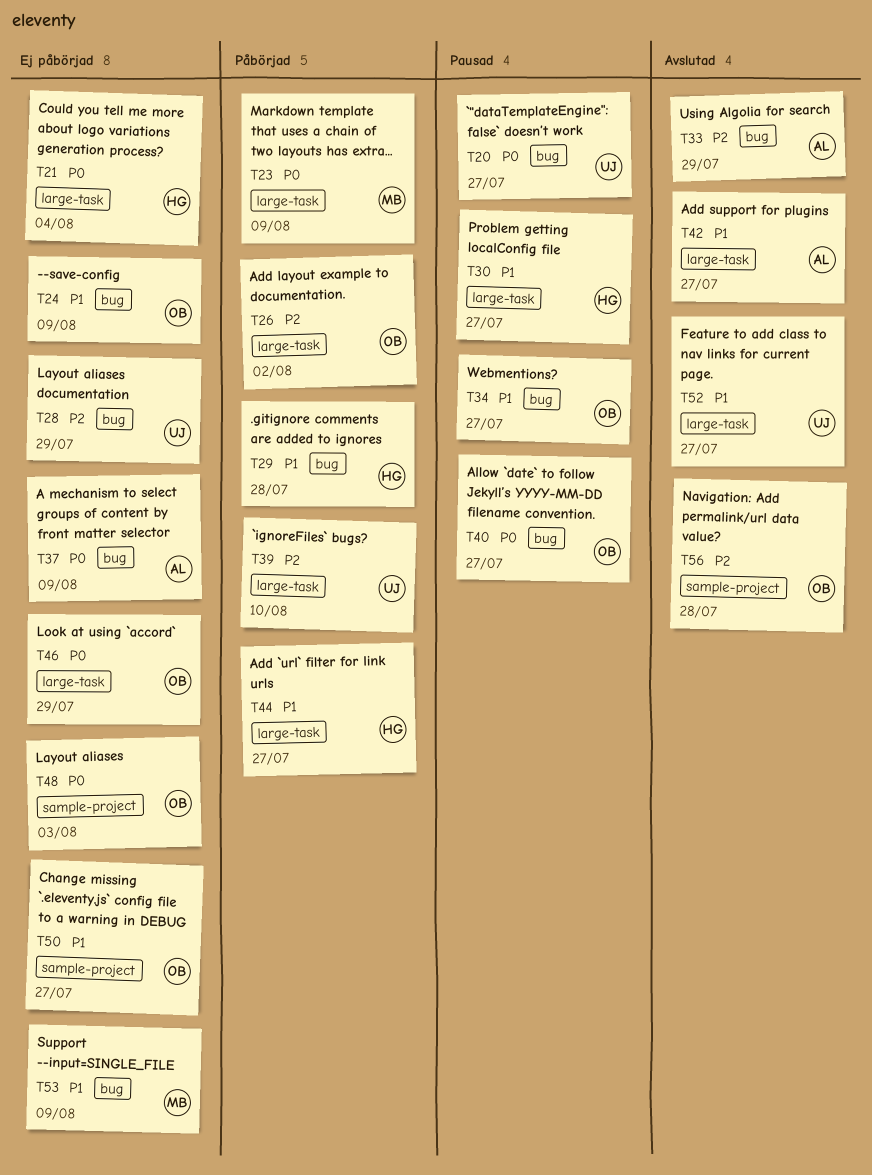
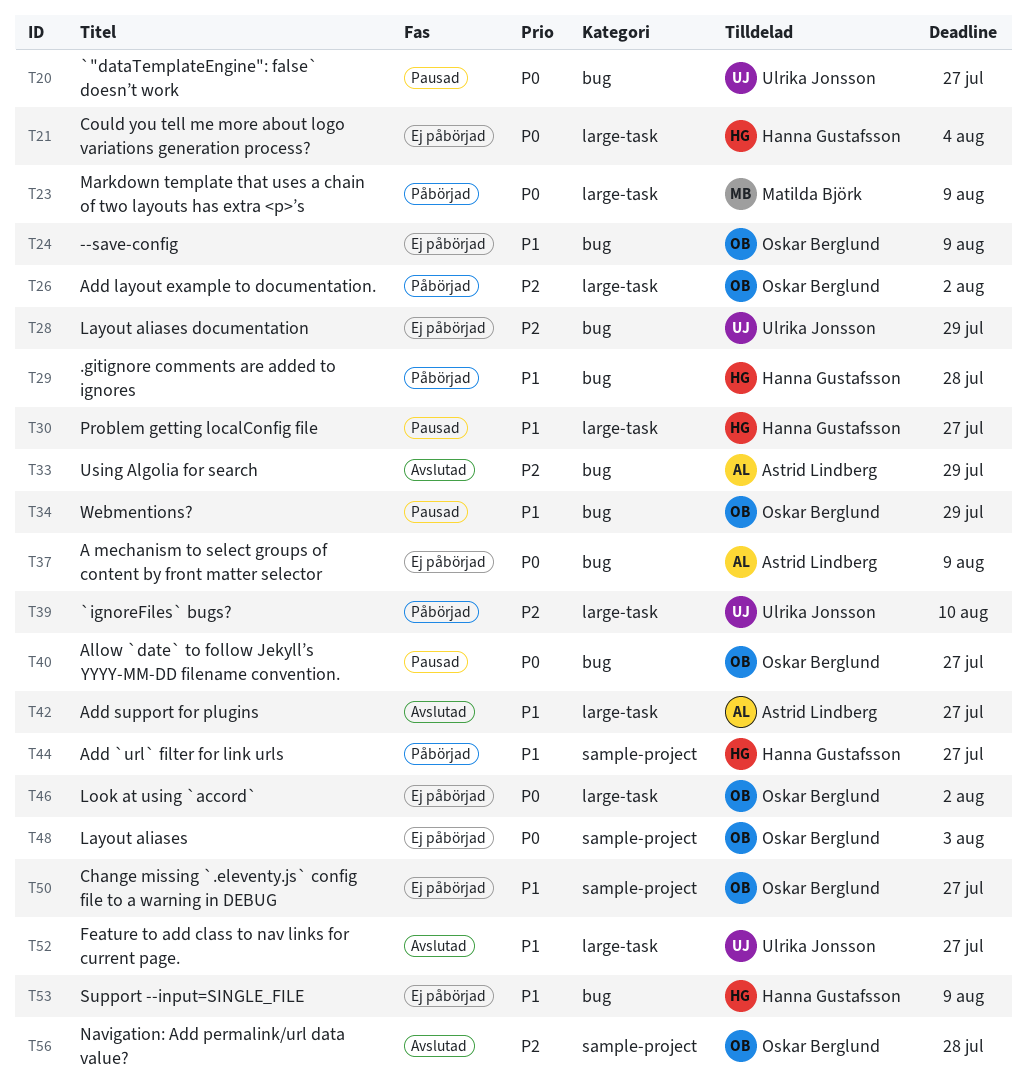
T34, due: Jul 27 -> Jul 29
T44, label: large-task -> sample-project
T46, due: Jul 29 -> Aug 2
T53, owner: Matilda Björk -> Hanna Gustafsson

